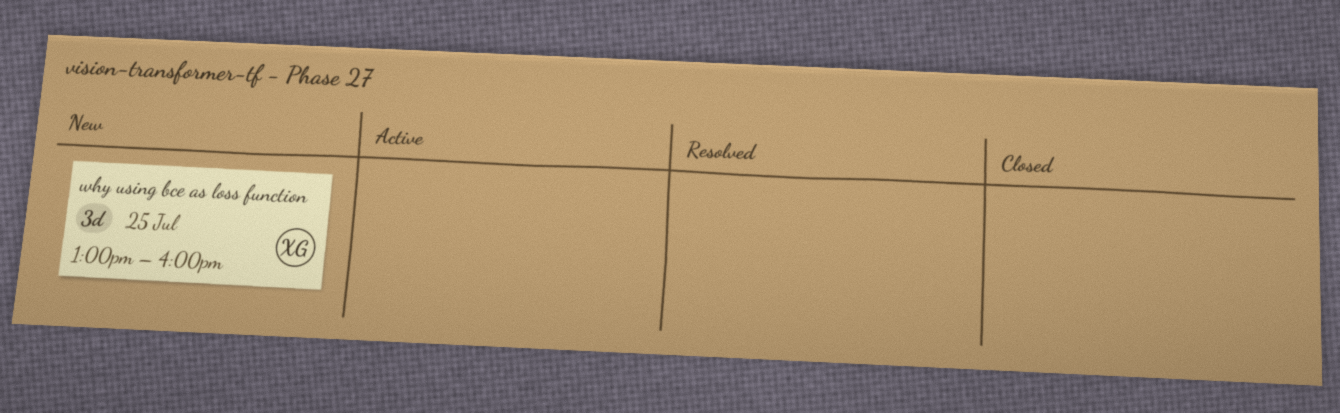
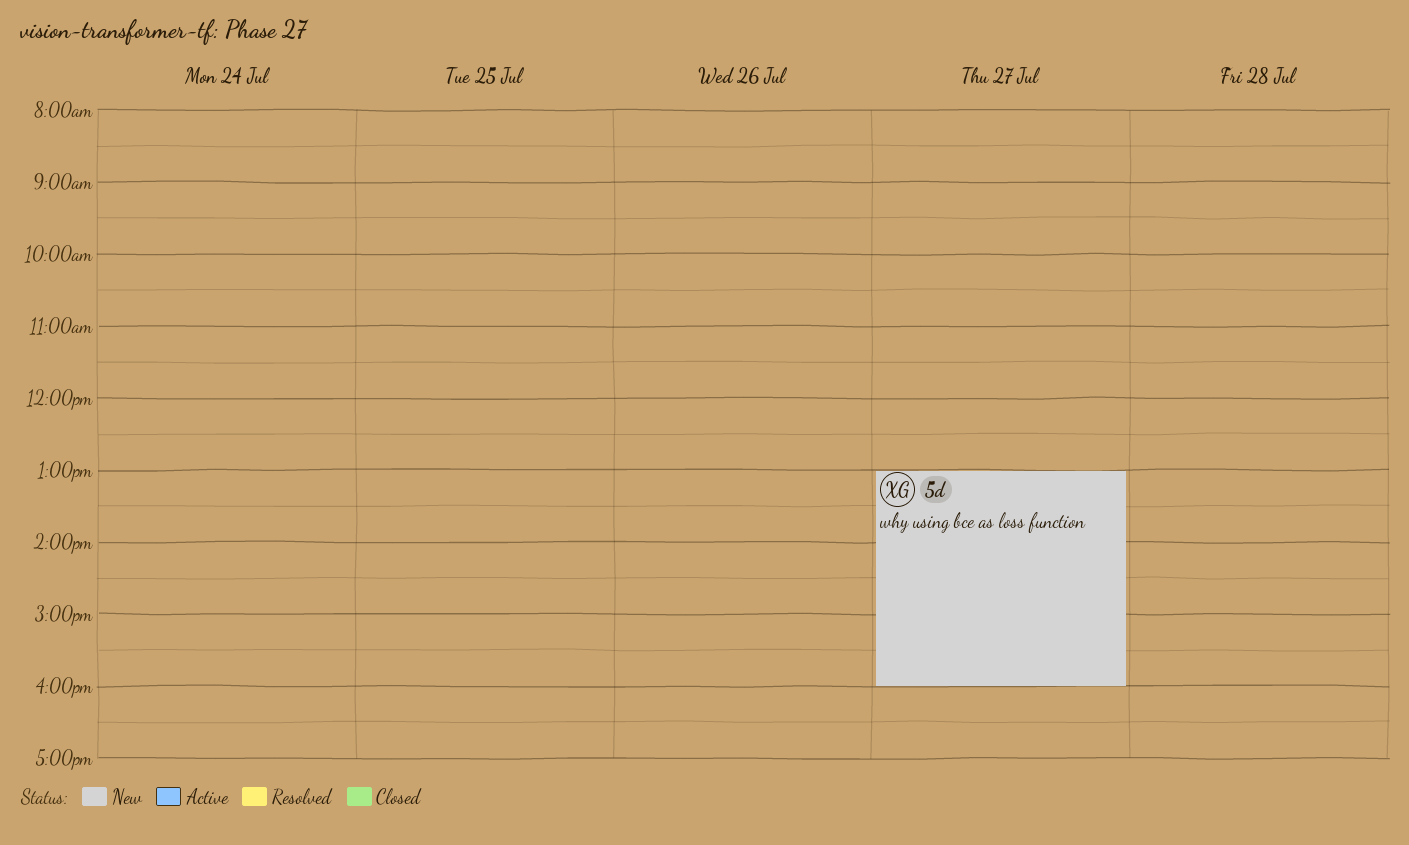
why using bce as loss function, estimate: 3d -> 5d
why using bce as loss function, day: Jul 25 -> Jul 27

